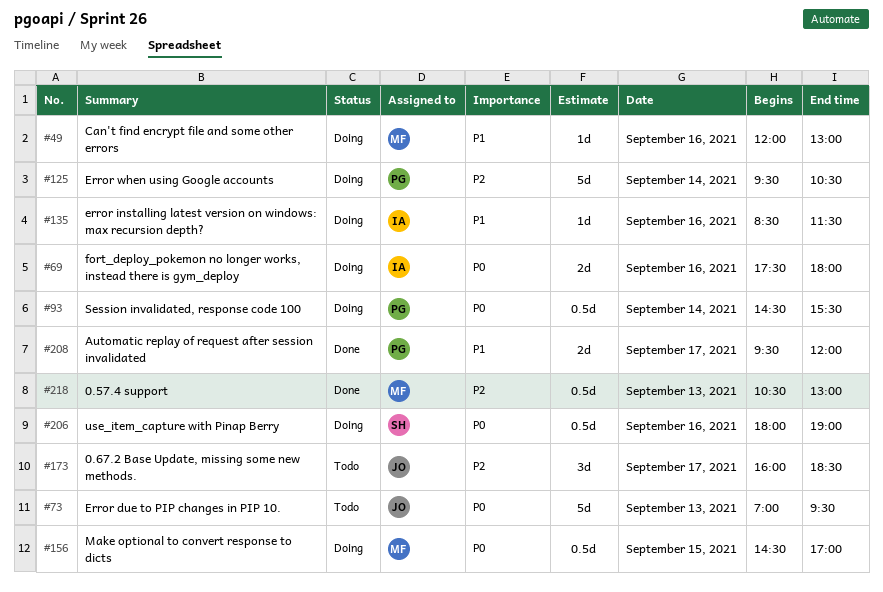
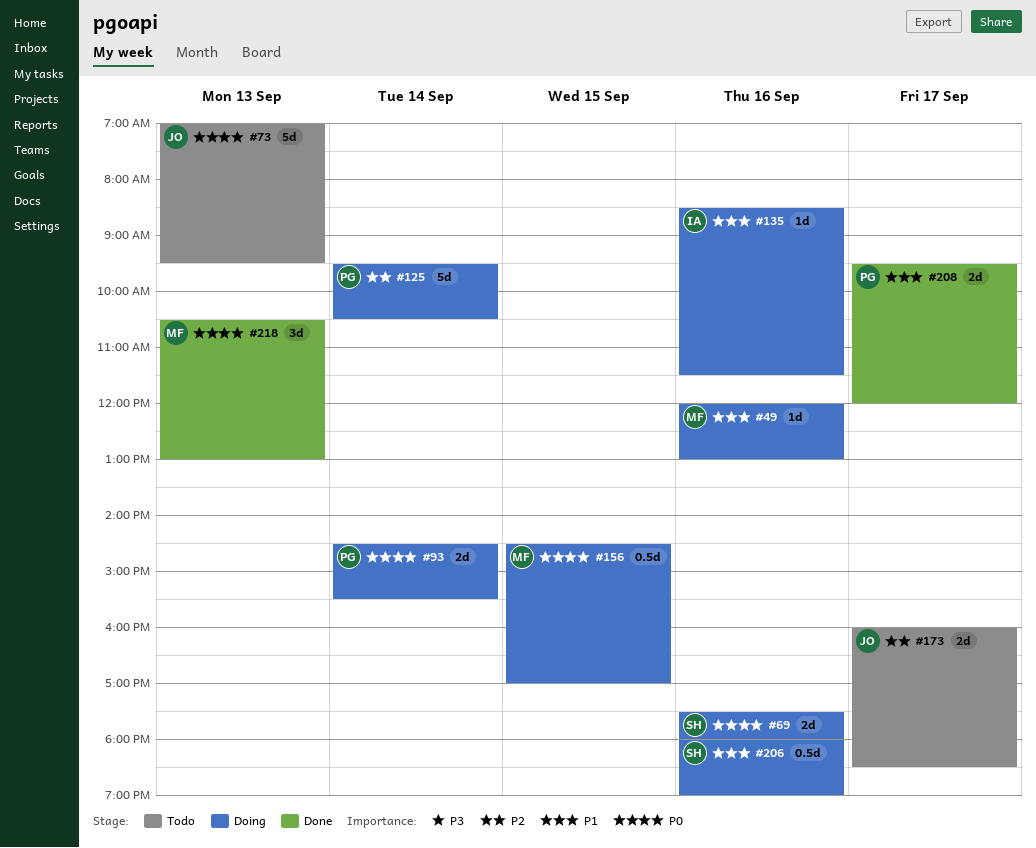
#69, owner: IA -> SH
#93, estimate: 0.5d -> 2d
#173, estimate: 3d -> 2d
#206, priority: P0 -> P1
#218, priority: P2 -> P0
#218, estimate: 0.5d -> 3d

